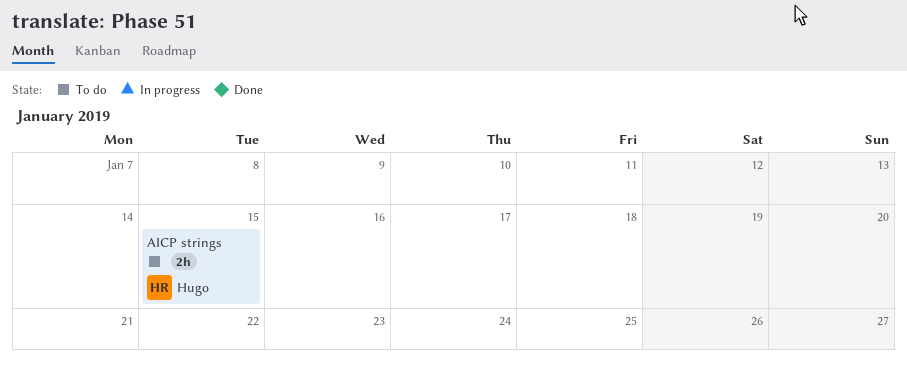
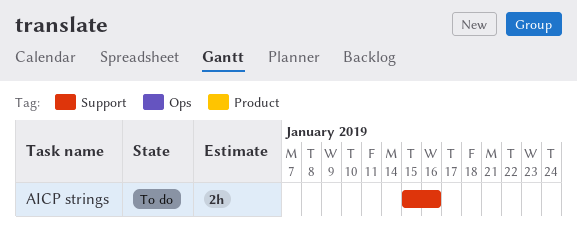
AICP strings, due: Jan 15 -> Jan 16

